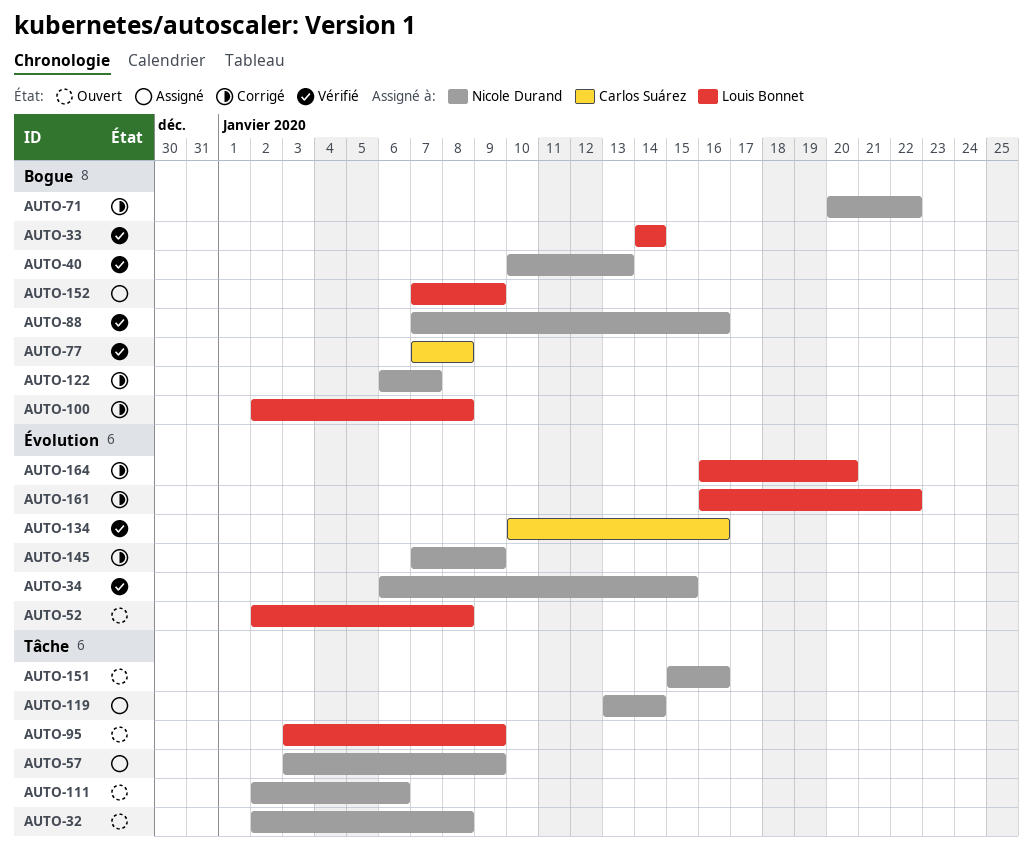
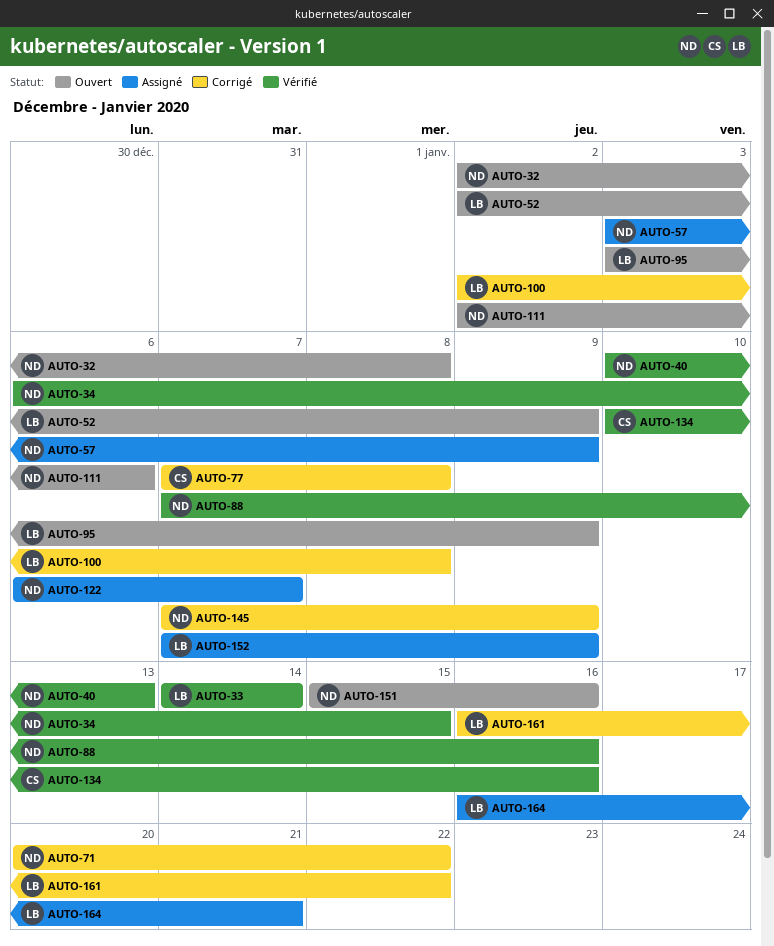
AUTO-52, due: Jan 8 -> Jan 9
AUTO-77, status: Vérifié -> Corrigé
AUTO-119: present -> none
AUTO-122, status: Corrigé -> Assigné
AUTO-164, status: Corrigé -> Assigné
AUTO-164, due: Jan 20 -> Jan 21

